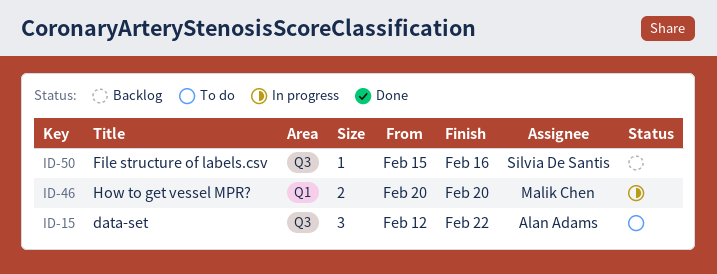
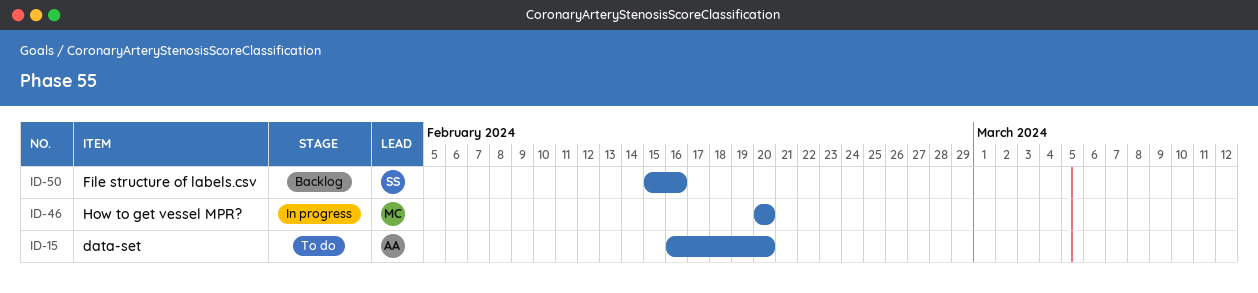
ID-15, start: Feb 12 -> Feb 16
ID-15, due: Feb 22 -> Feb 20

